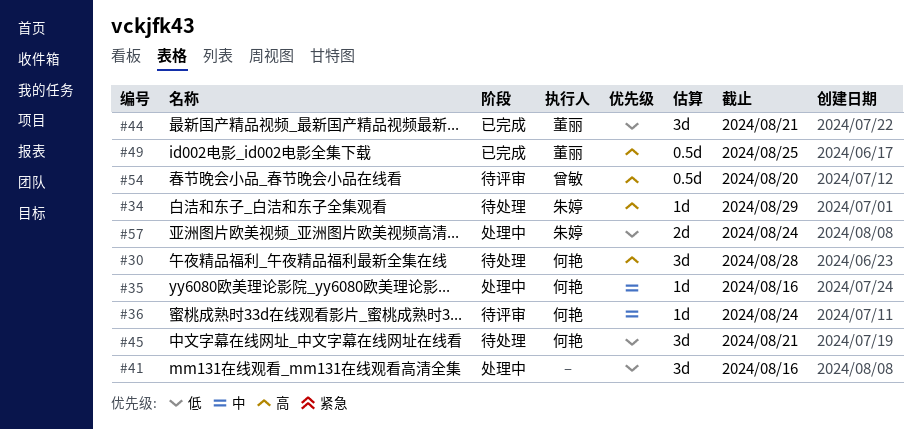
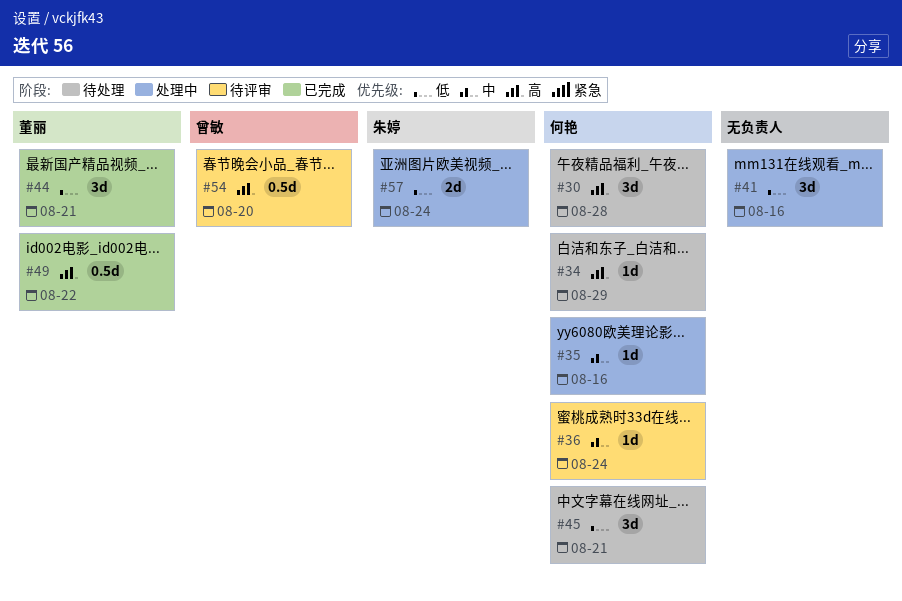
#34, owner: 朱婷 -> 何艳
#49, due: Aug 25 -> Aug 22

